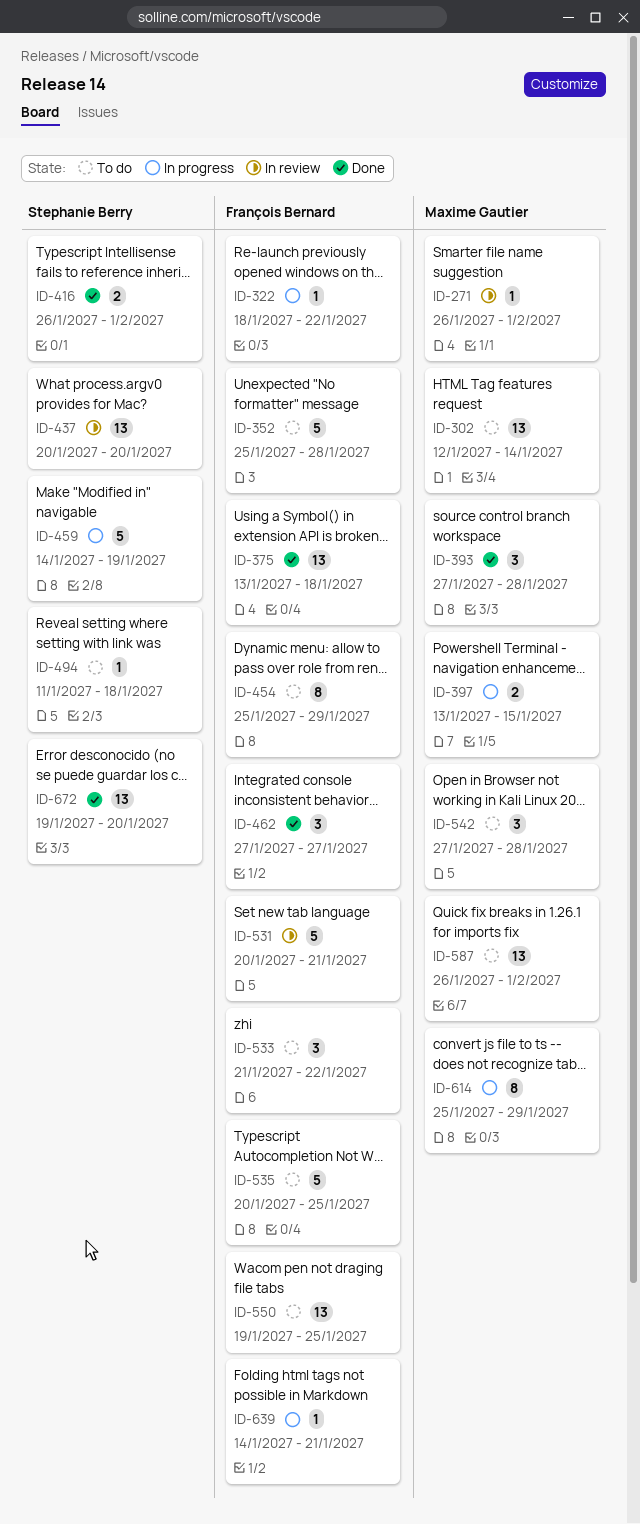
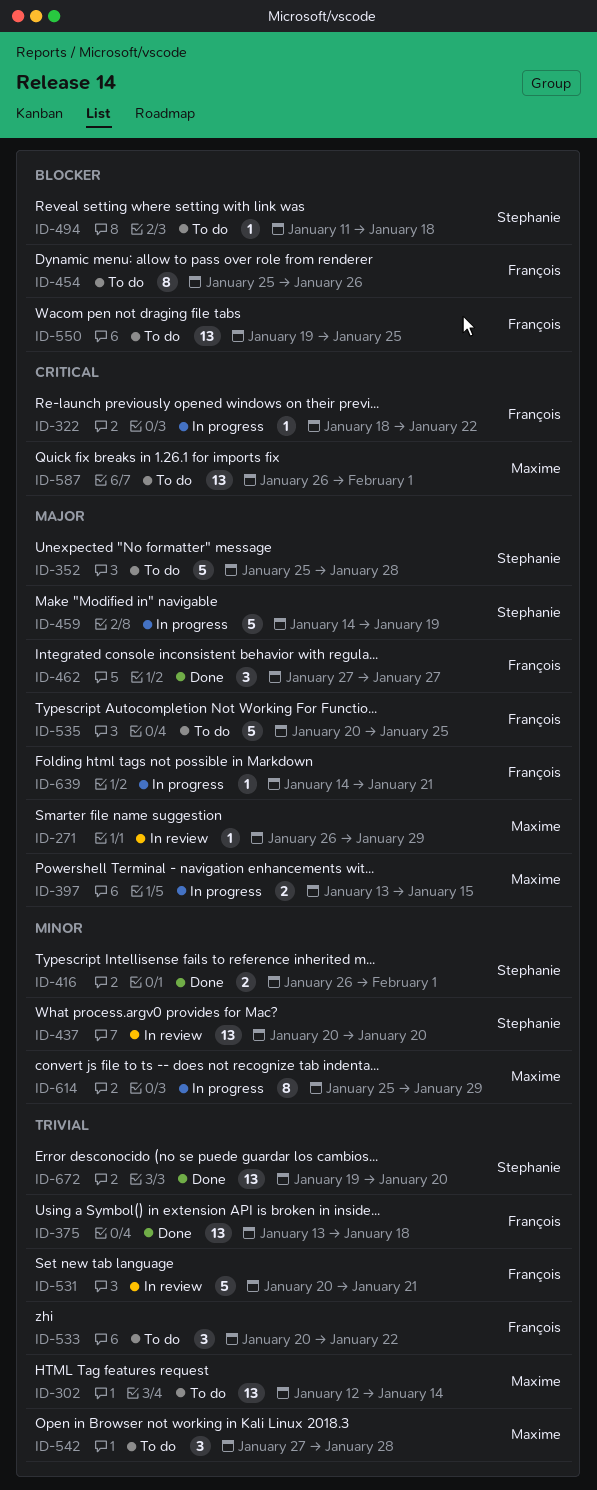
ID-271, due: Feb 1 -> Jan 29
ID-352, owner: François Bernard -> Stephanie Berry
ID-393: present -> none
ID-454, due: Jan 29 -> Jan 26
ID-533, start: Jan 21 -> Jan 20

